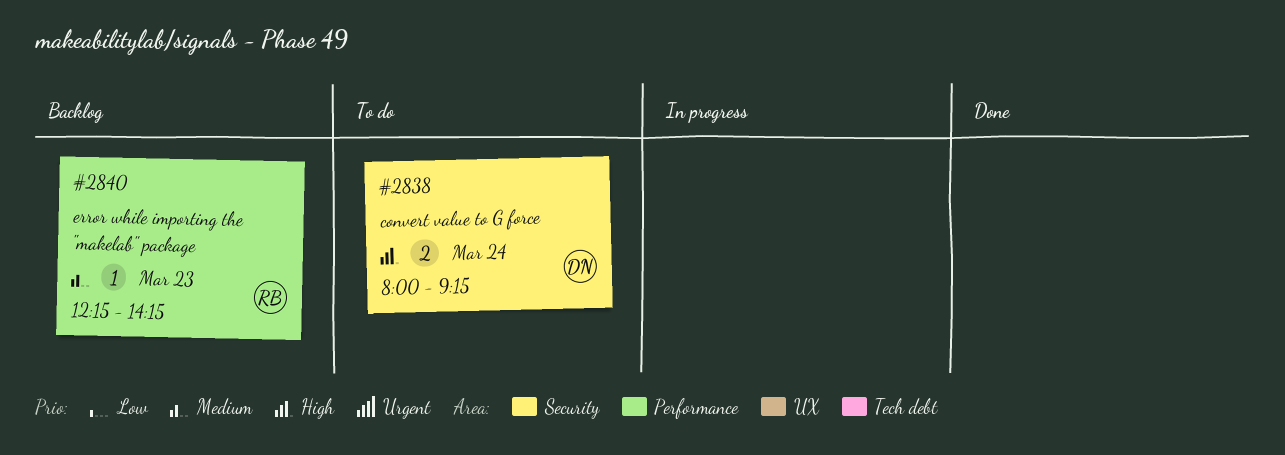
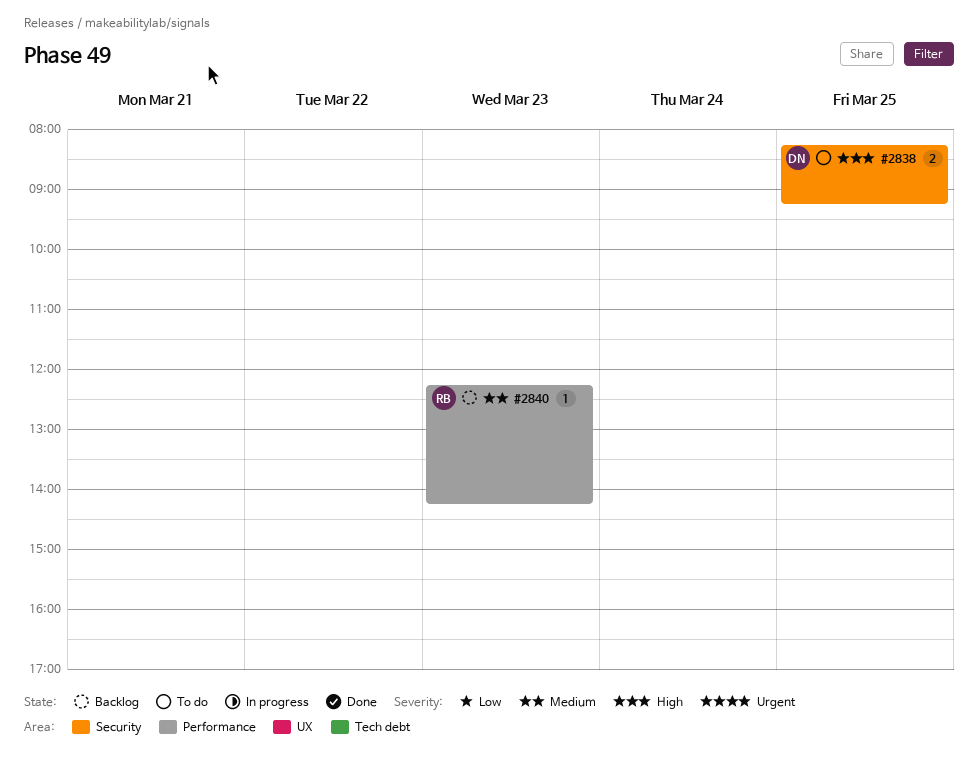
#2838, day: Mar 24 -> Mar 25
#2838, begins: 08:00 -> 08:15

